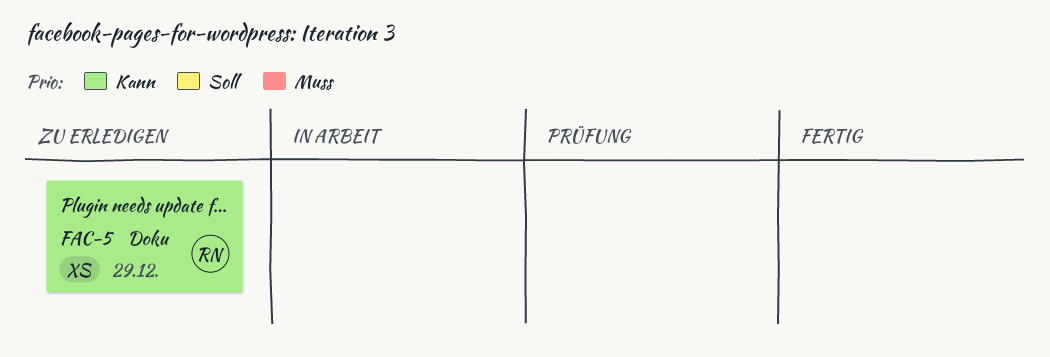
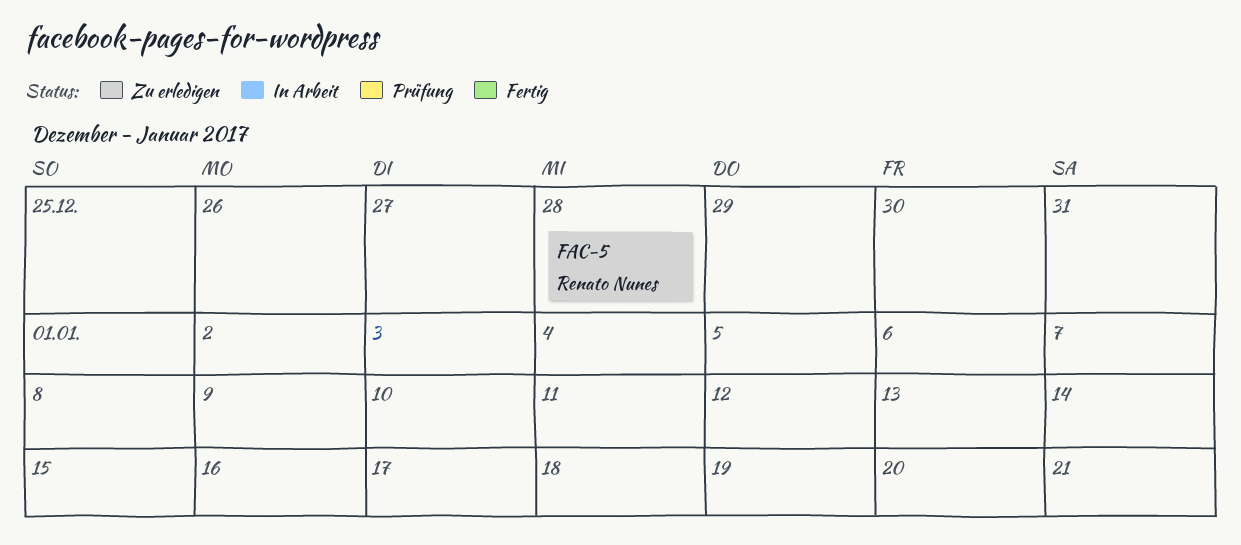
FAC-5, due: Dec 29 -> Dec 28

